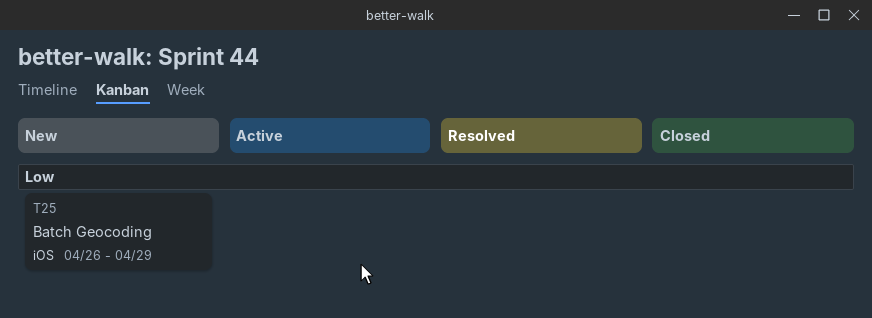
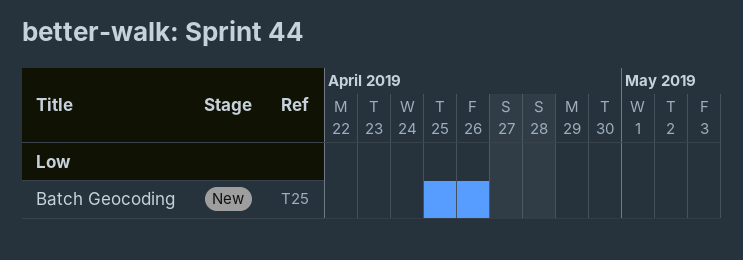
T25, start: Apr 26 -> Apr 25
T25, due: Apr 29 -> Apr 26

